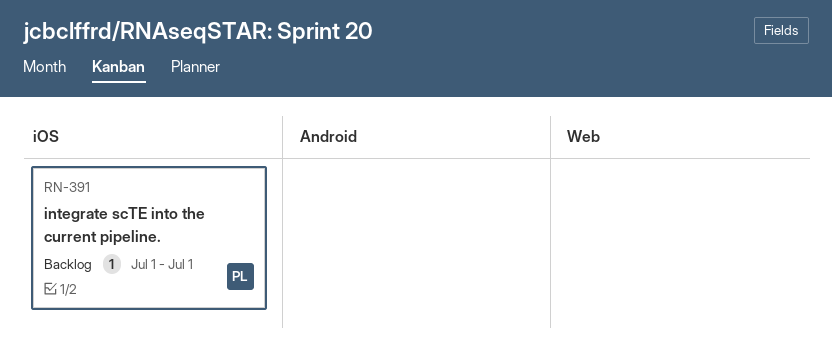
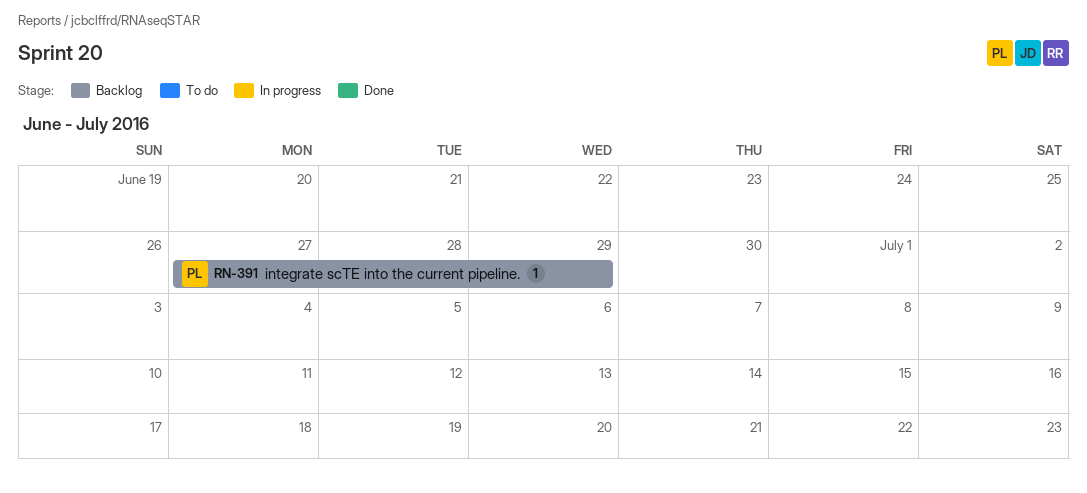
RN-391, start: Jul 1 -> Jun 27
RN-391, due: Jul 1 -> Jun 29

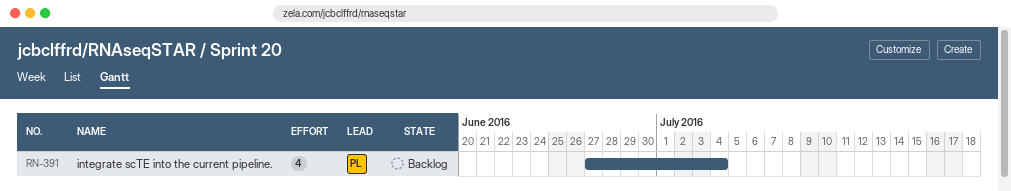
RN-391, estimate: 1 -> 4
RN-391, due: Jun 29 -> Jul 4

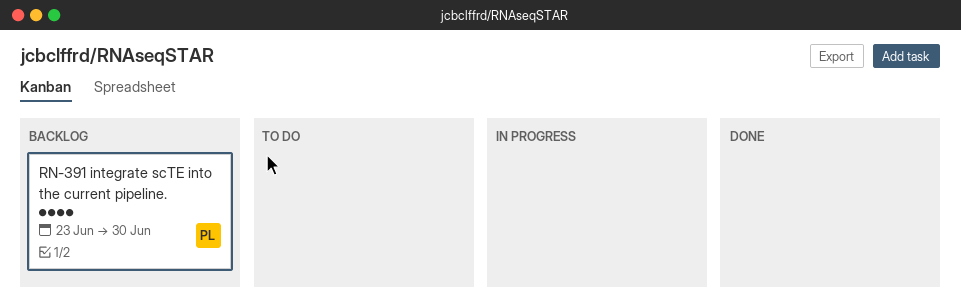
RN-391, start: Jun 27 -> Jun 23
RN-391, due: Jul 4 -> Jun 30

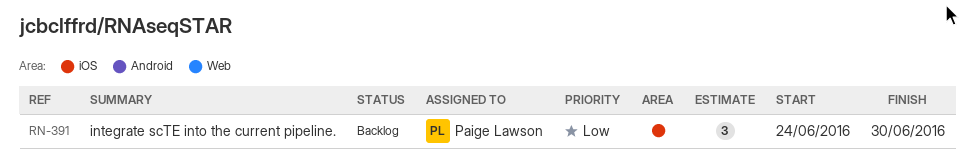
RN-391, estimate: 4 -> 3
RN-391, start: Jun 23 -> Jun 24

